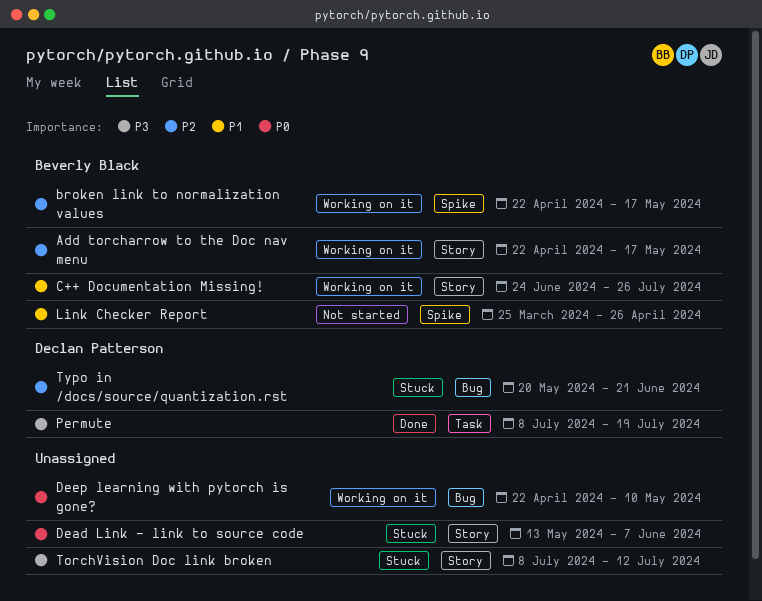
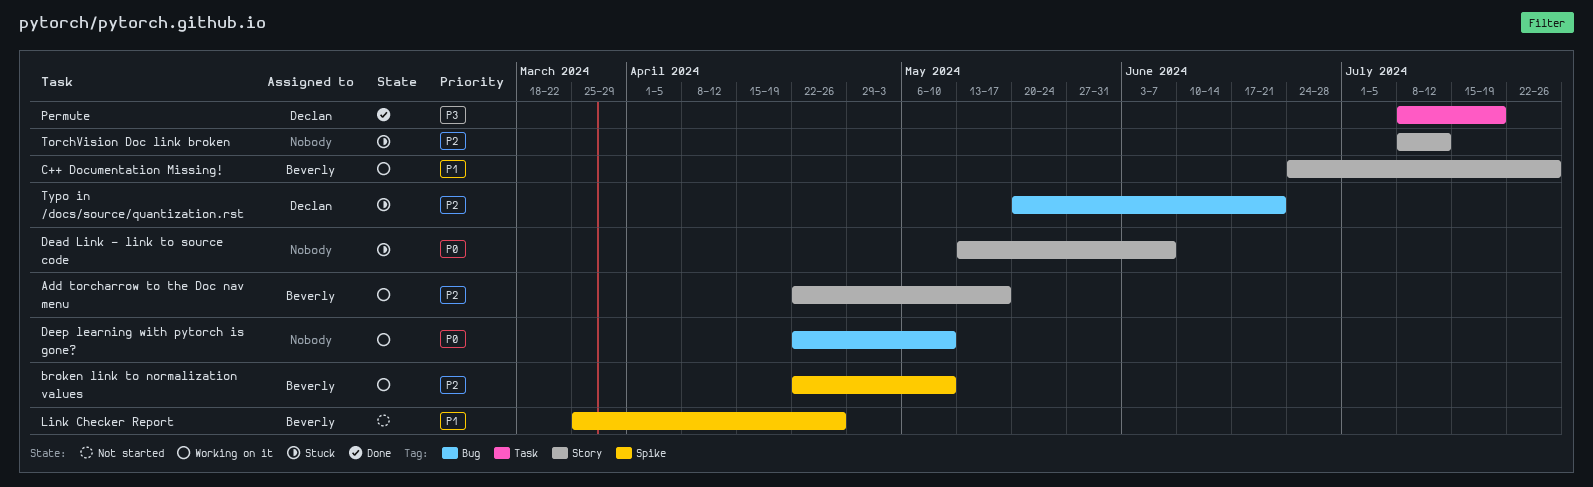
broken link to normalization values, due: May 17 -> May 10
TorchVision Doc link broken, priority: P3 -> P2

